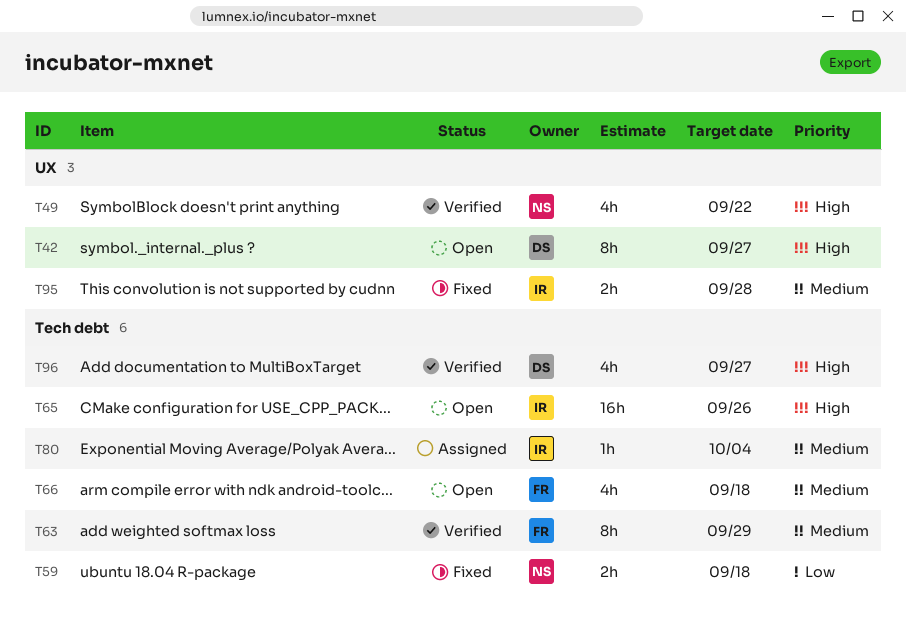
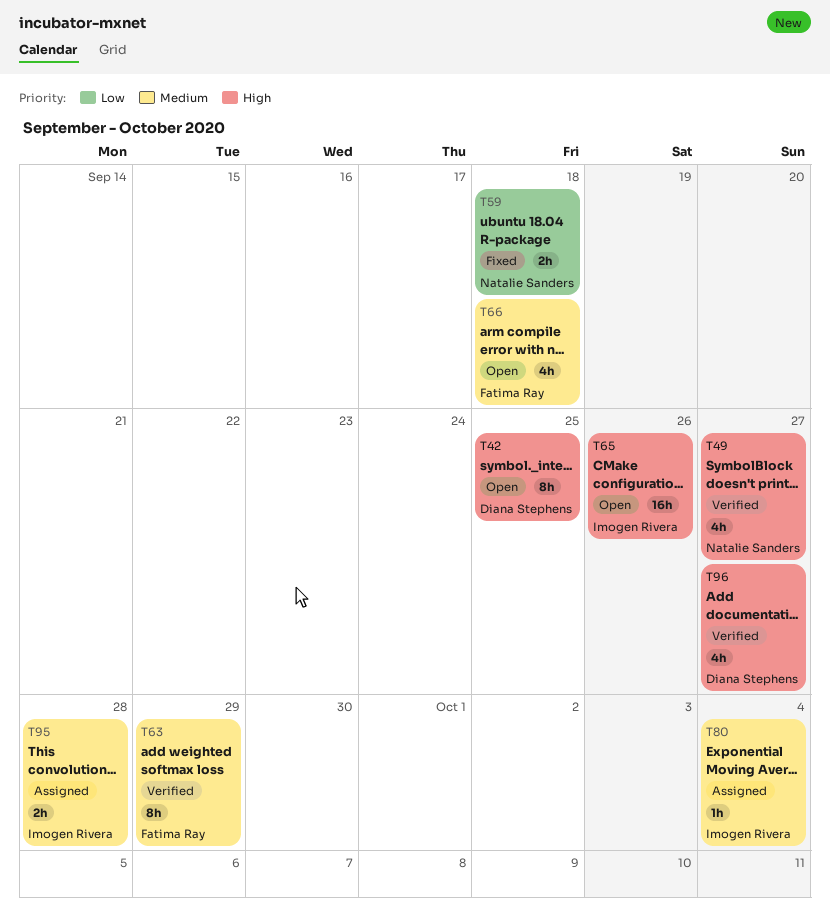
T42, due: Sep 27 -> Sep 25
T49, due: Sep 22 -> Sep 27
T95, status: Fixed -> Assigned

